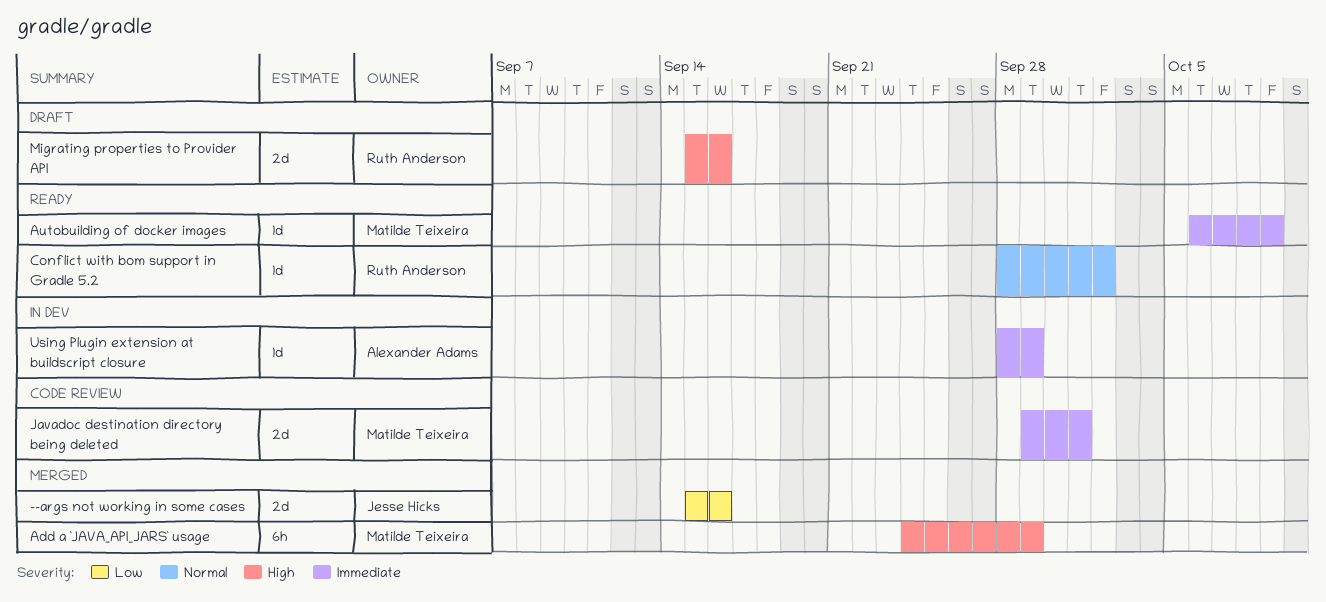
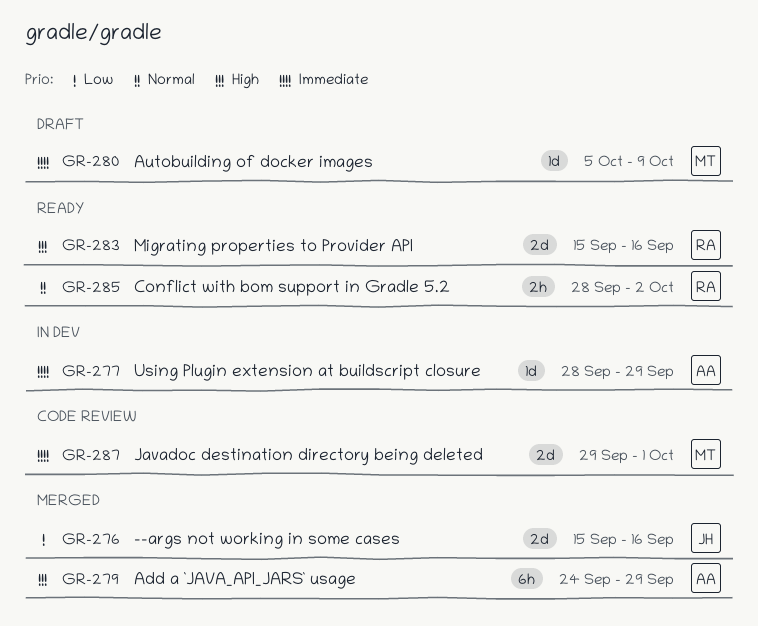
Add a `JAVA_API_JARS` usage, owner: Matilde Teixeira -> Alexander Adams
Autobuilding of docker images, status: Ready -> Draft
Autobuilding of docker images, start: Oct 6 -> Oct 5
Conflict with bom support in Gradle 5.2, estimate: 1d -> 2h
Migrating properties to Provider API, status: Draft -> Ready

